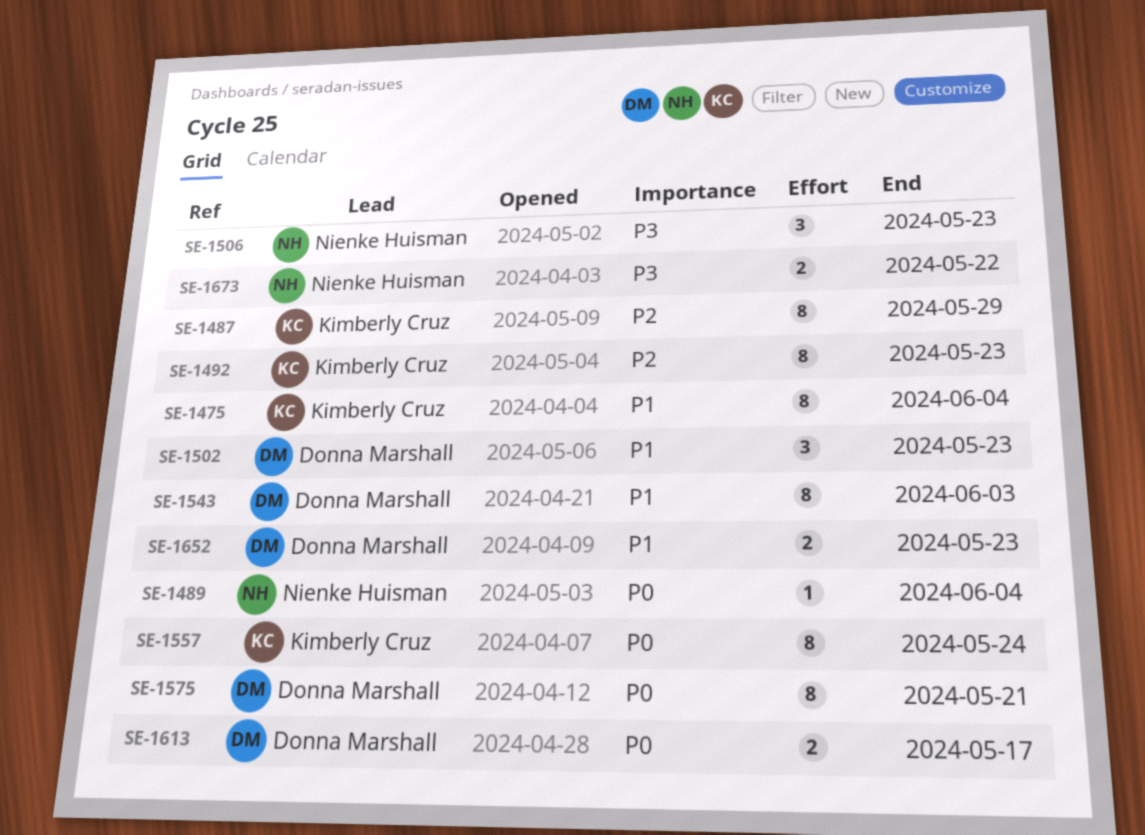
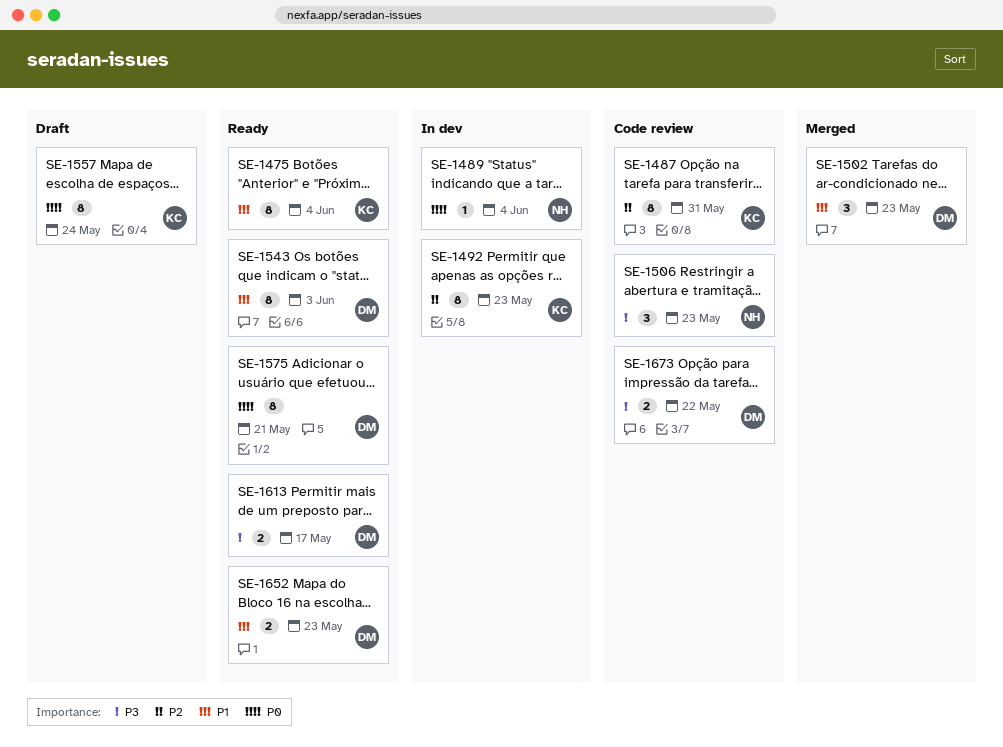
SE-1487, due: May 29 -> May 31
SE-1613, priority: P0 -> P3
SE-1673, owner: Nienke Huisman -> Donna Marshall

